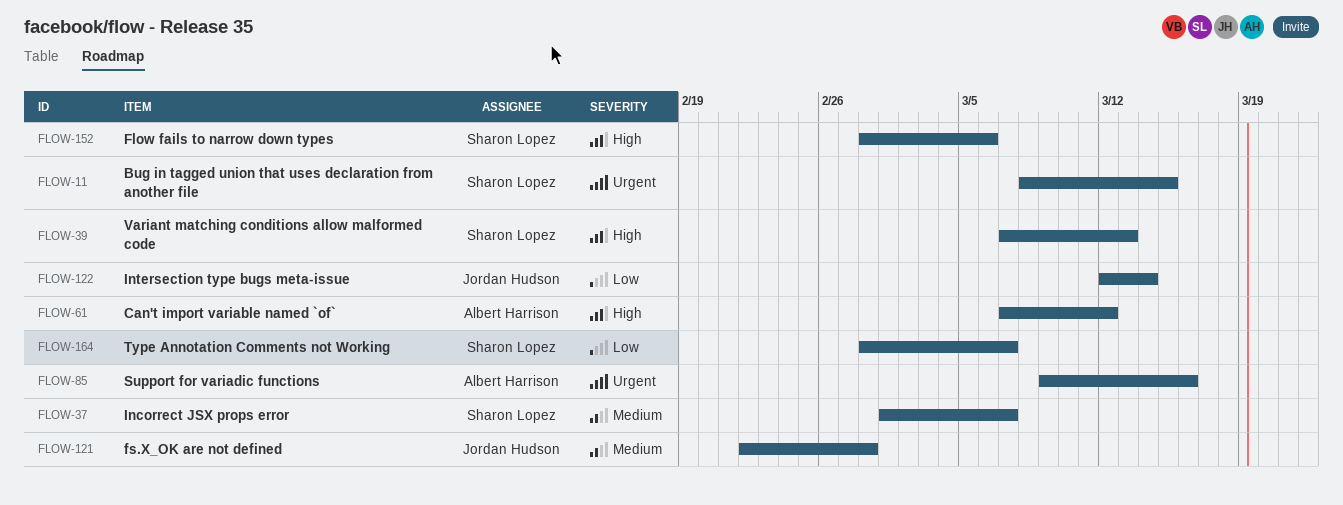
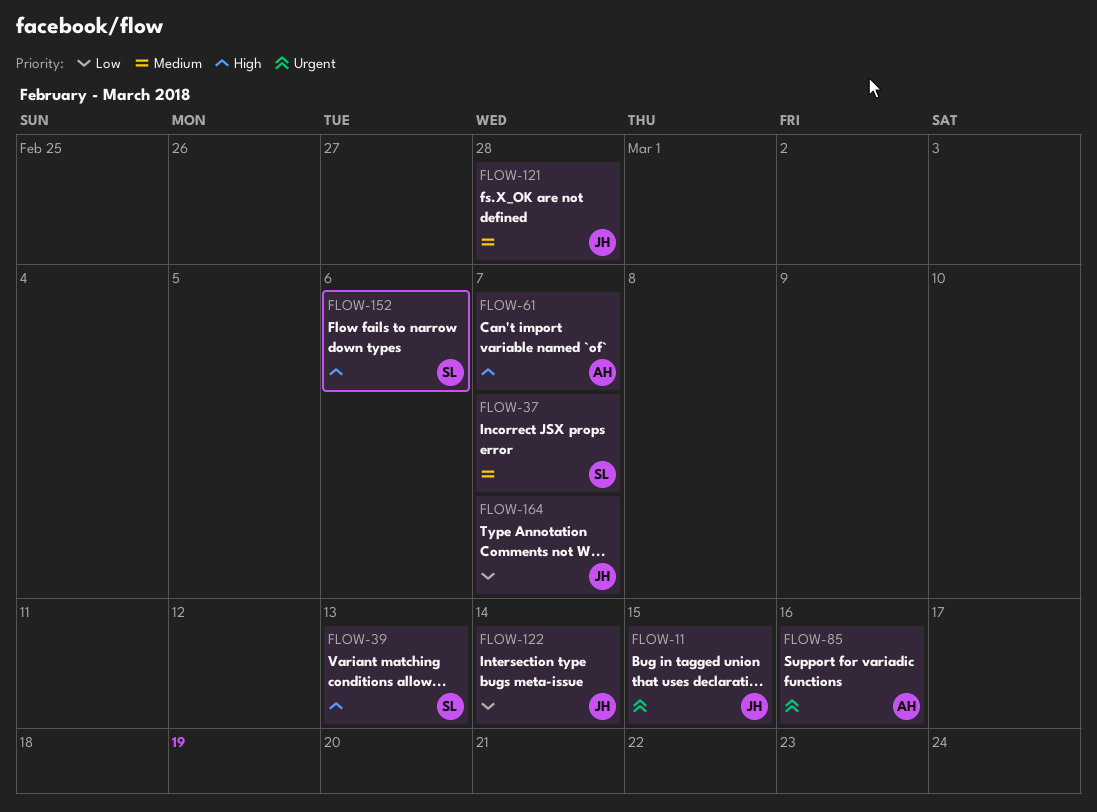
FLOW-11, owner: Sharon Lopez -> Jordan Hudson
FLOW-61, due: Mar 12 -> Mar 7
FLOW-164, owner: Sharon Lopez -> Jordan Hudson

